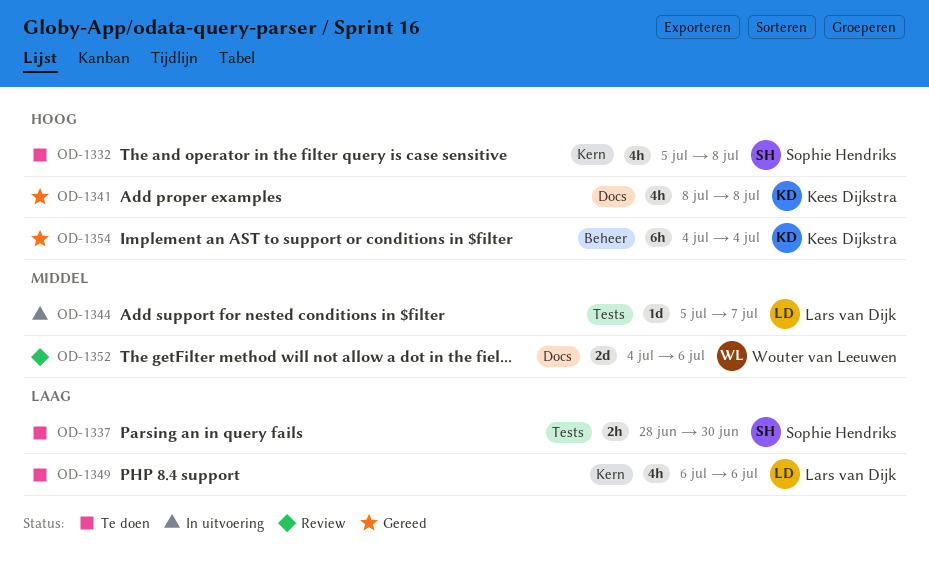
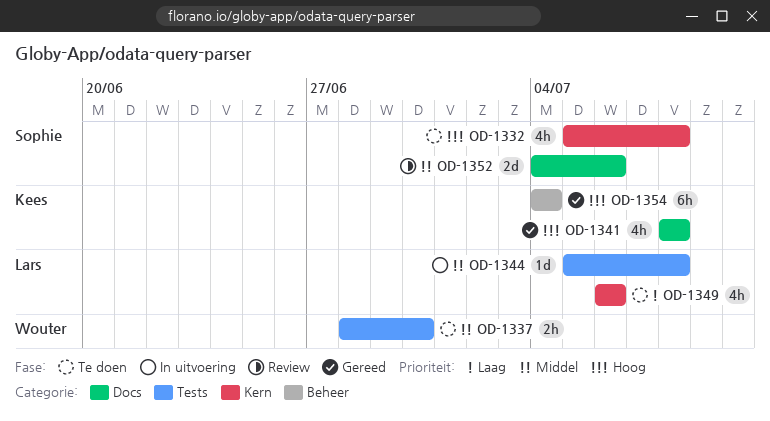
OD-1337, owner: Sophie Hendriks -> Wouter van Leeuwen
OD-1337, priority: Laag -> Middel
OD-1344, due: Jul 7 -> Jul 8
OD-1352, owner: Wouter van Leeuwen -> Sophie Hendriks

